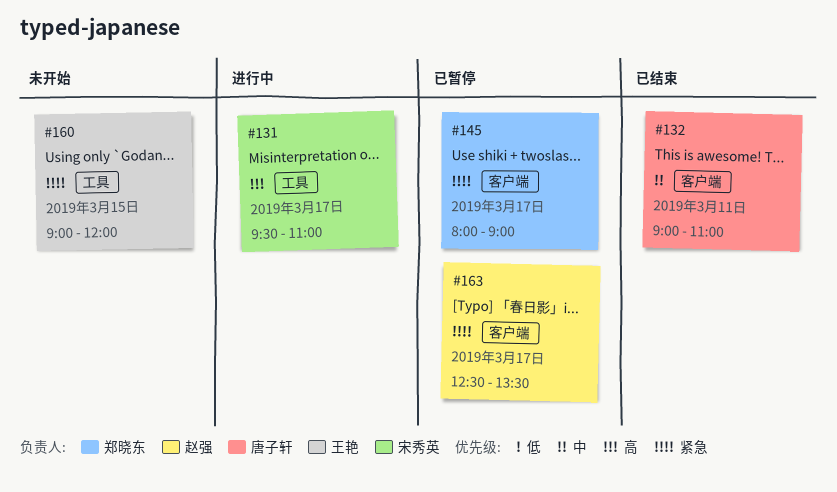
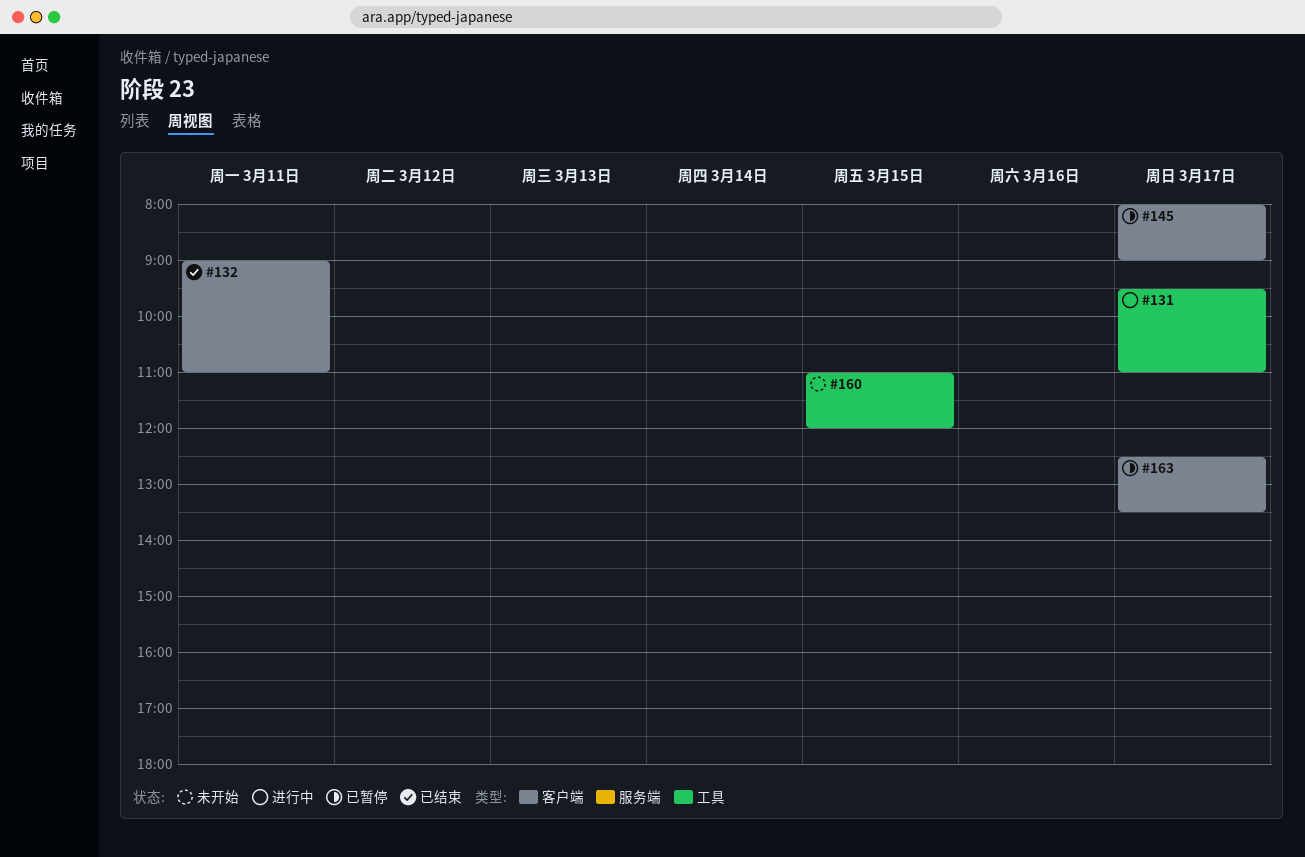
#160, begins: 09:00 -> 11:00

